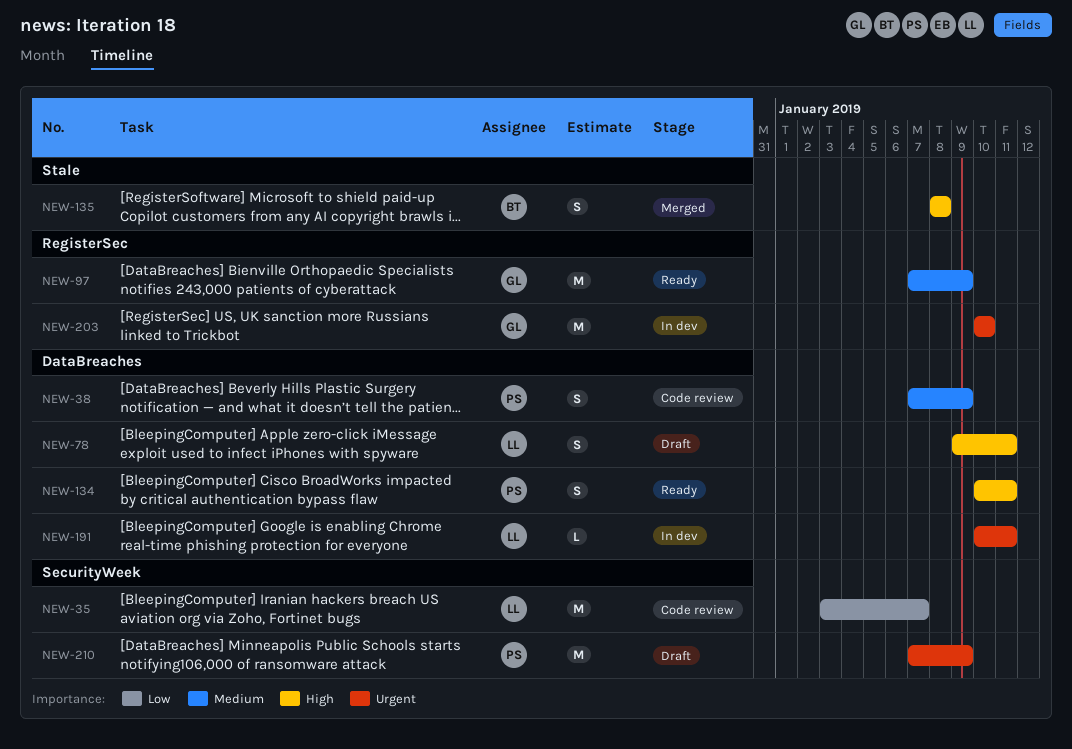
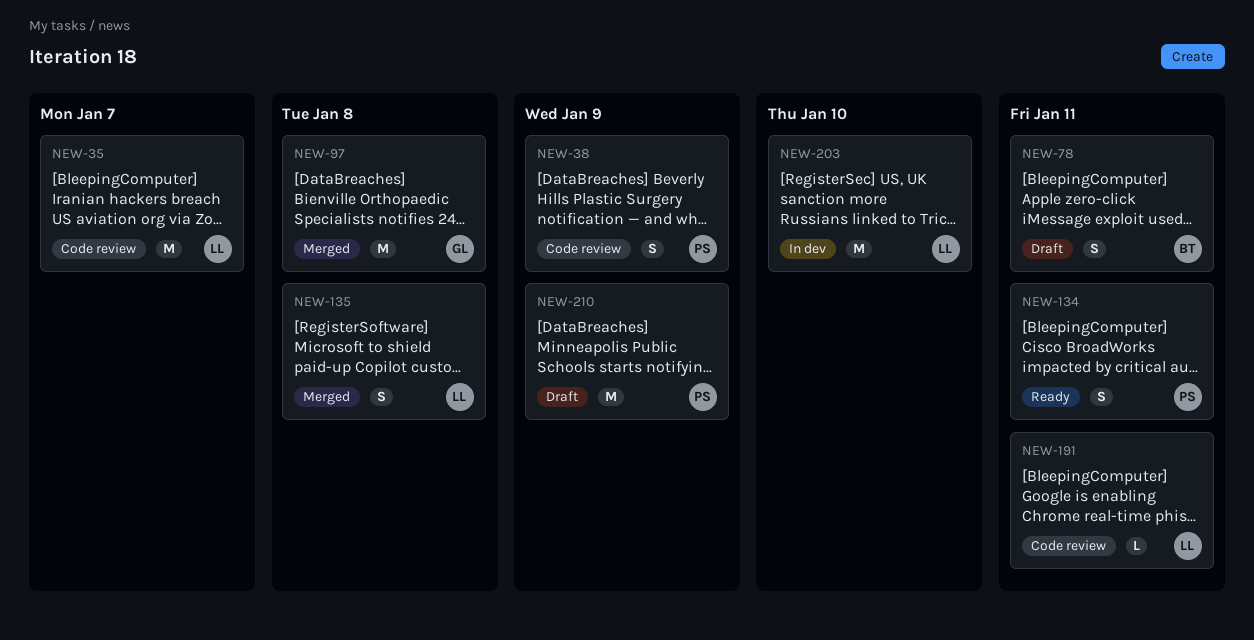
NEW-78, owner: LL -> BT
NEW-97, status: Ready -> Merged
NEW-97, due: Jan 9 -> Jan 8
NEW-135, owner: BT -> LL
NEW-191, status: In dev -> Code review
NEW-203, owner: GL -> LL

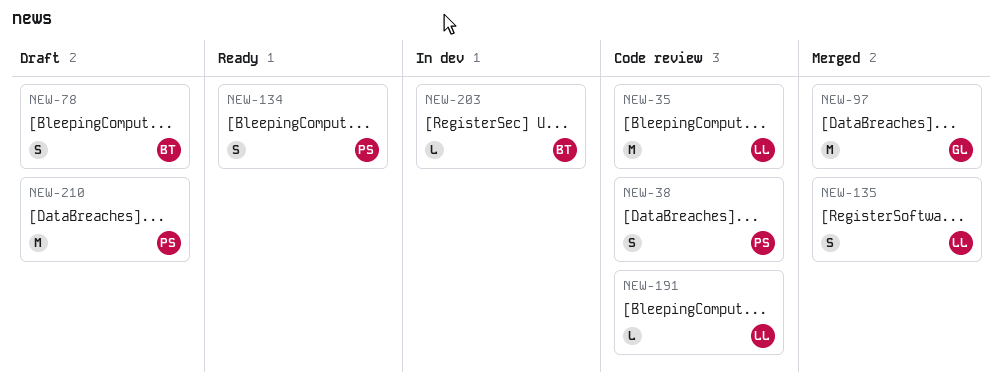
NEW-203, owner: LL -> BT
NEW-203, estimate: M -> L

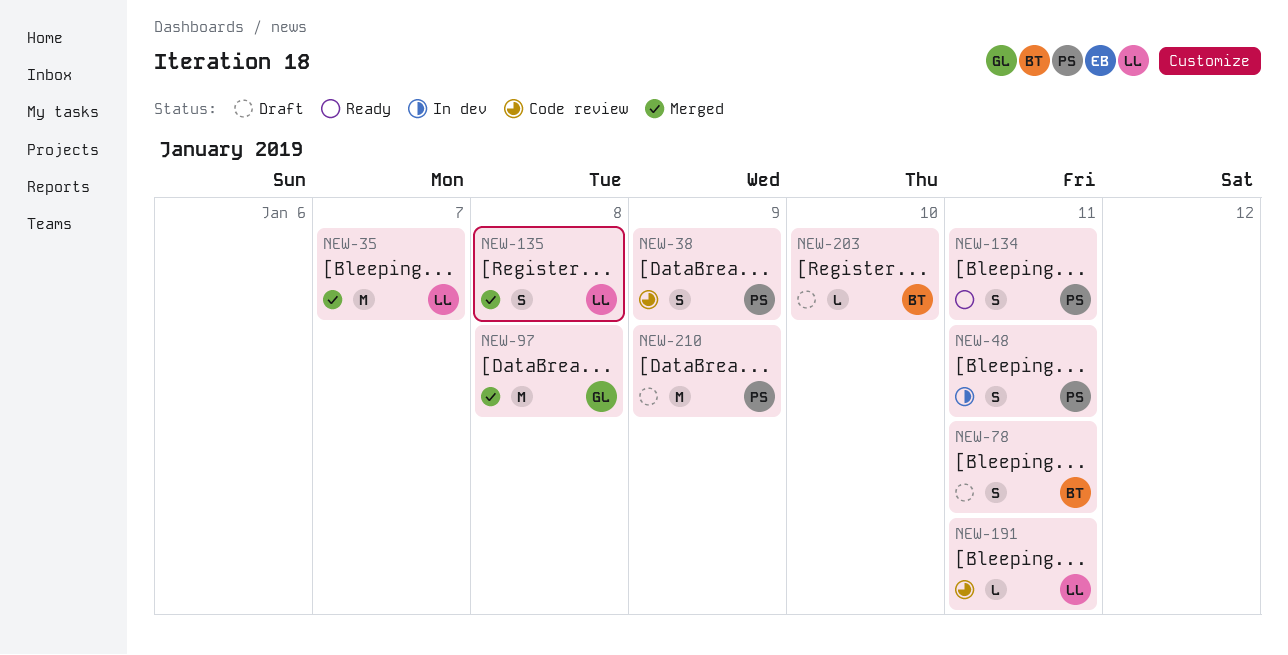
NEW-35, status: Code review -> Merged
NEW-48: none -> present
NEW-203, status: In dev -> Draft

